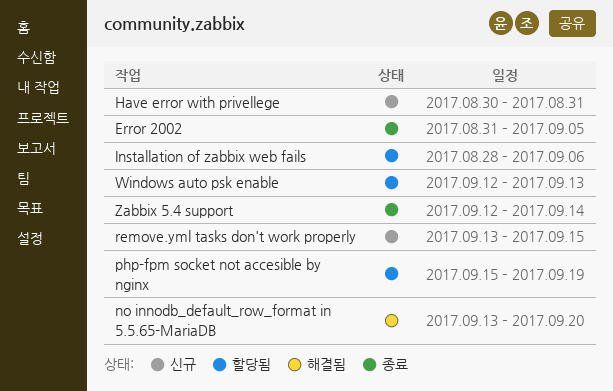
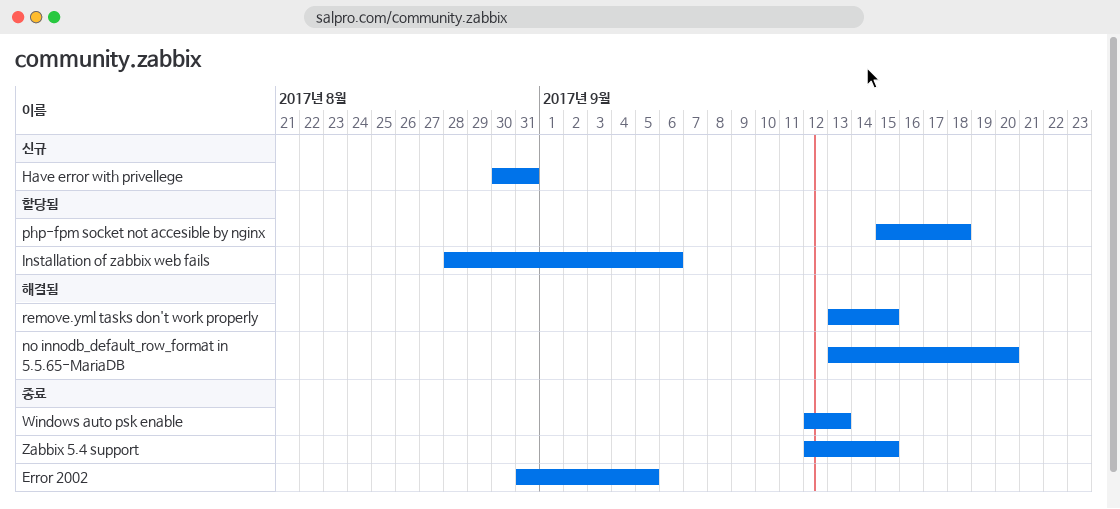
php-fpm socket not accesible by nginx, due: Sep 19 -> Sep 18
remove.yml tasks don't work properly, status: 신규 -> 해결됨
Windows auto psk enable, status: 할당됨 -> 종료
Zabbix 5.4 support, due: Sep 14 -> Sep 15

